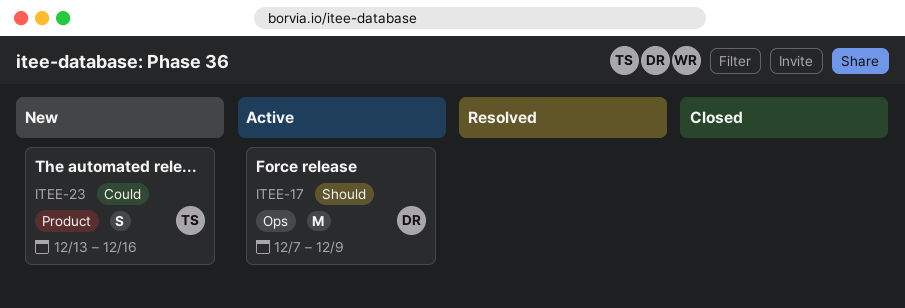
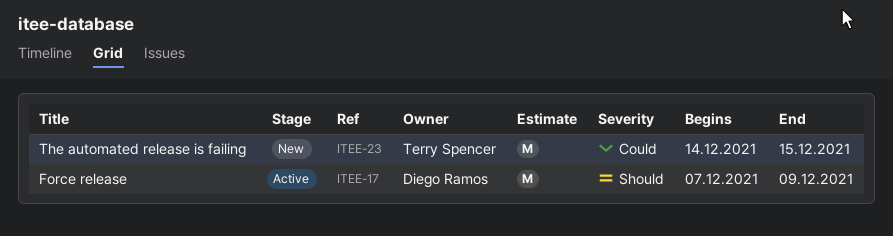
ITEE-23, estimate: S -> M
ITEE-23, start: Dec 13 -> Dec 14
ITEE-23, due: Dec 16 -> Dec 15

